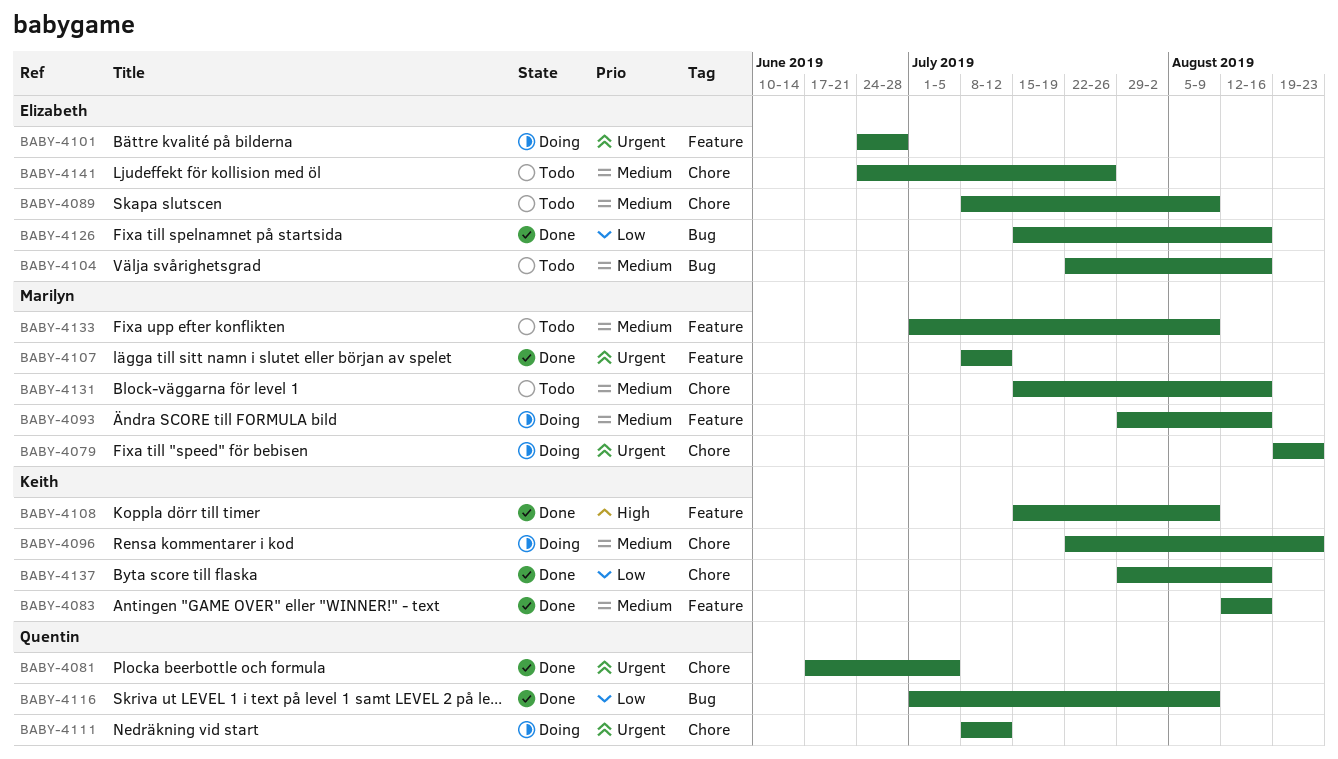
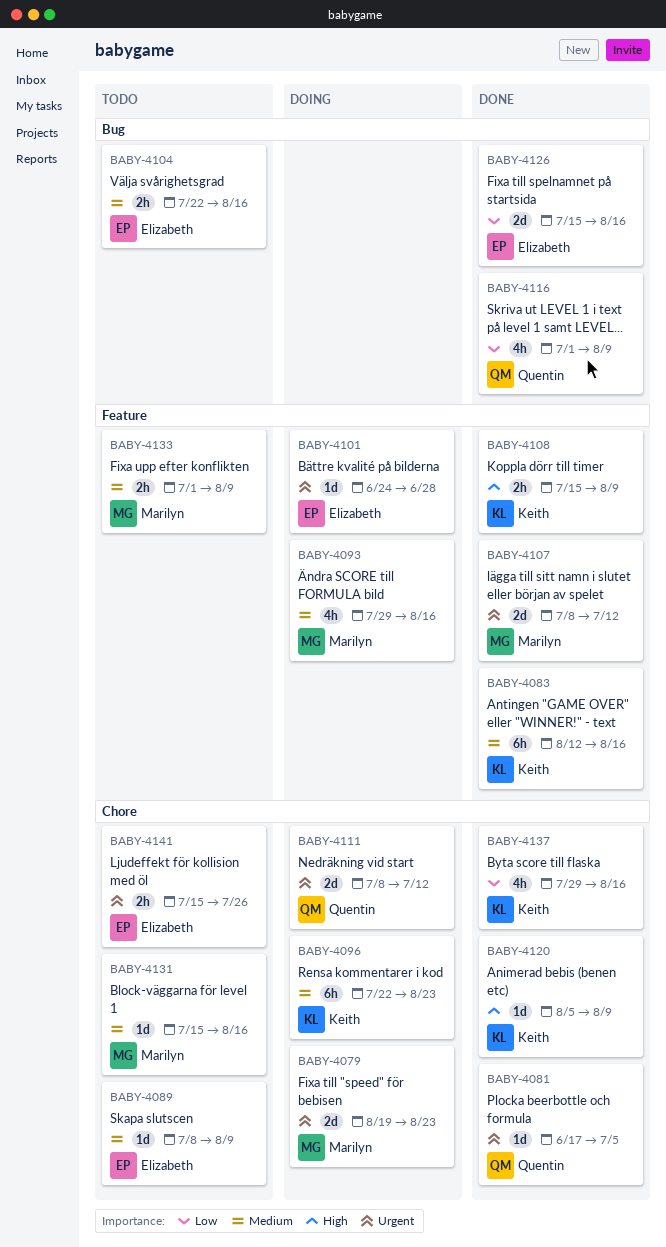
BABY-4120: none -> present
BABY-4141, priority: Medium -> Urgent
BABY-4141, start: Jun 24 -> Jul 15

